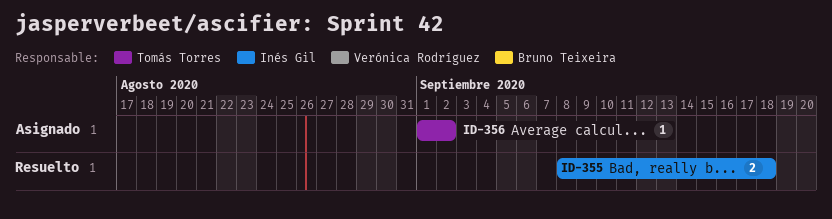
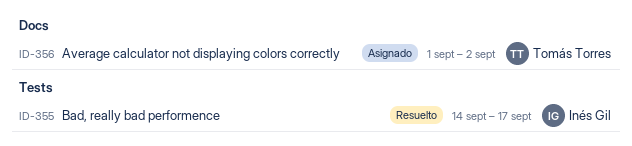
ID-355, start: Sep 8 -> Sep 14
ID-355, due: Sep 18 -> Sep 17

